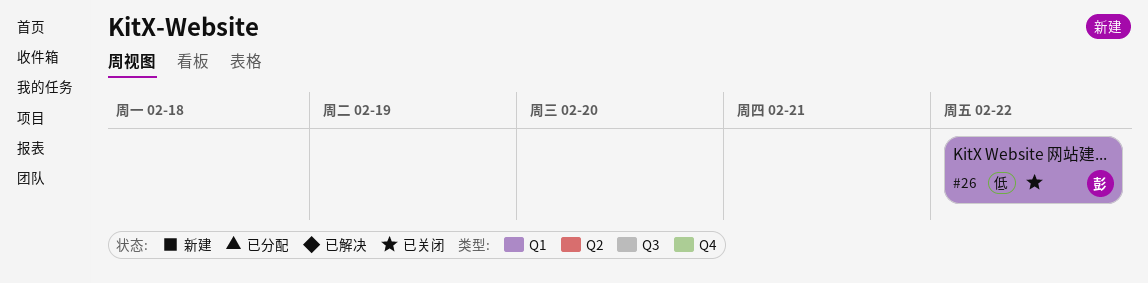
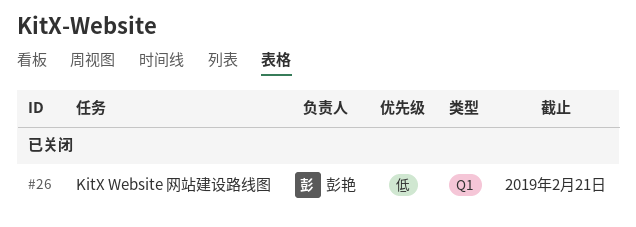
#26, due: Feb 22 -> Feb 21

